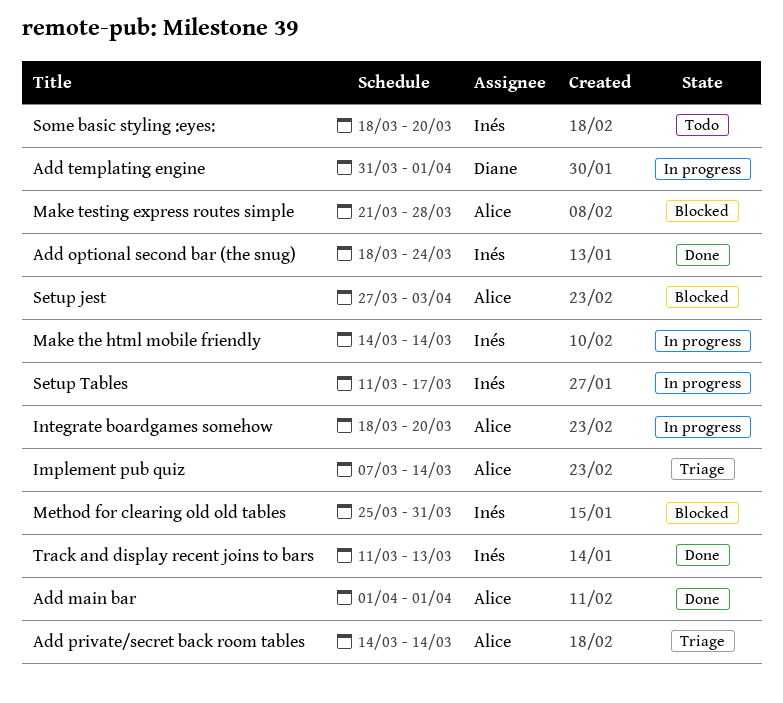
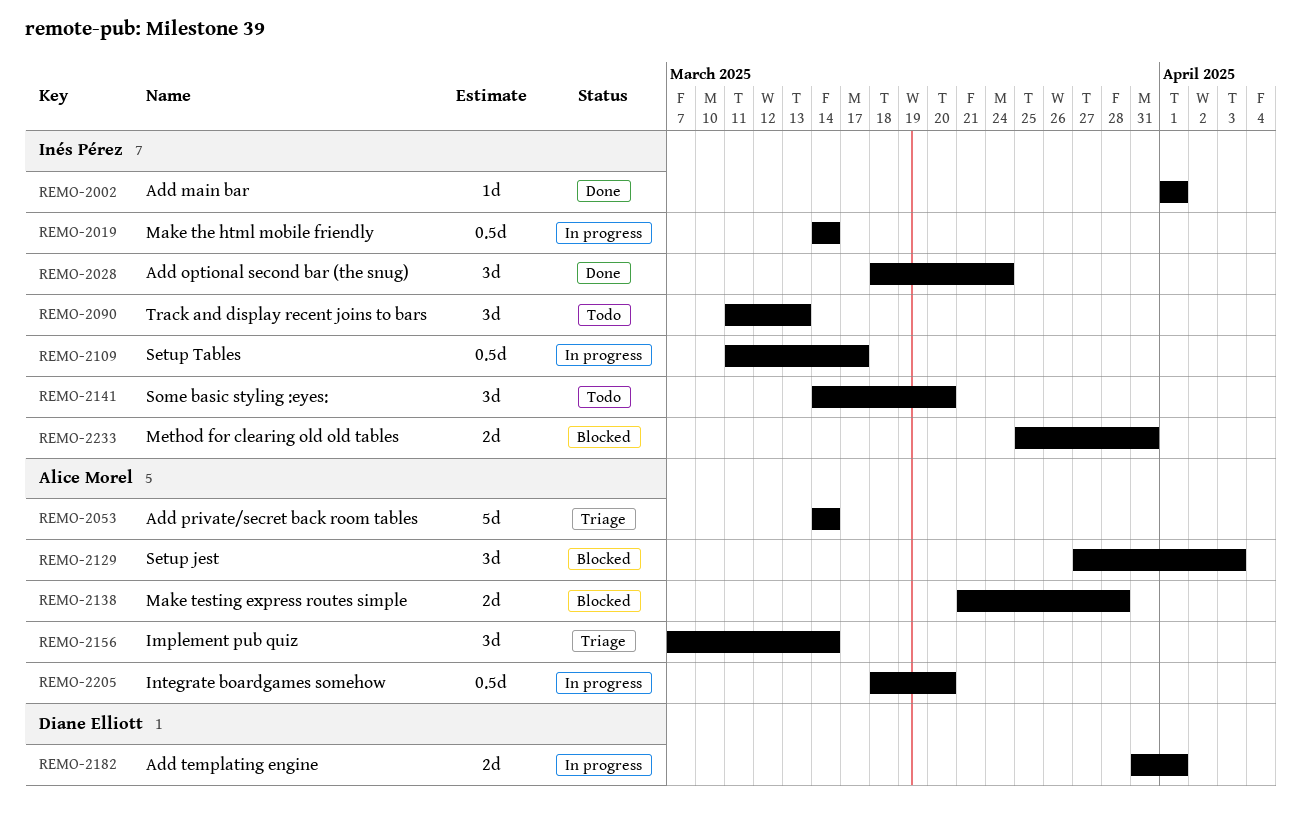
Add main bar, owner: Alice Morel -> Inés Pérez
Some basic styling :eyes:, start: Mar 18 -> Mar 14
Track and display recent joins to bars, status: Done -> Todo

